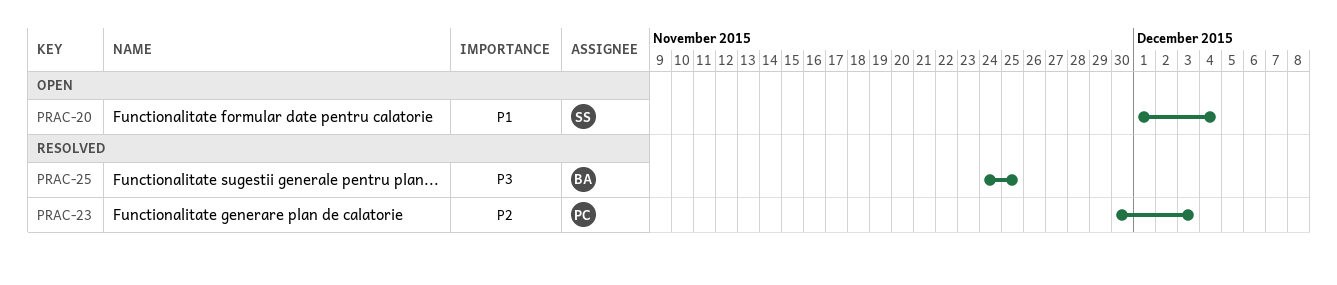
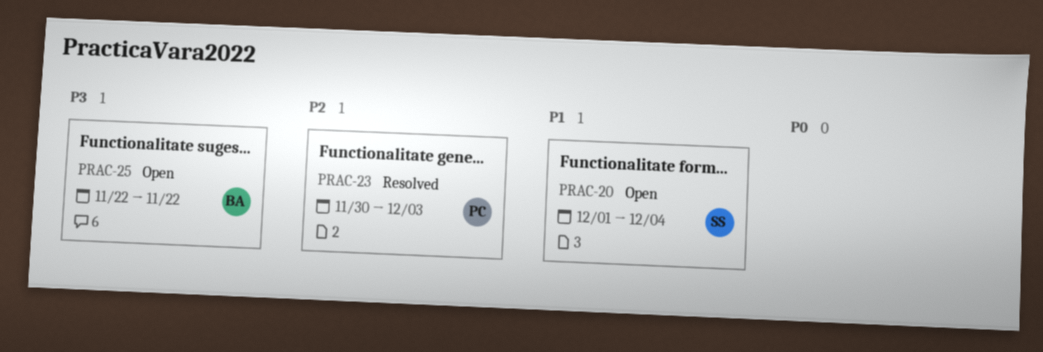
PRAC-25, status: Resolved -> Open
PRAC-25, start: Nov 24 -> Nov 22
PRAC-25, due: Nov 25 -> Nov 22

